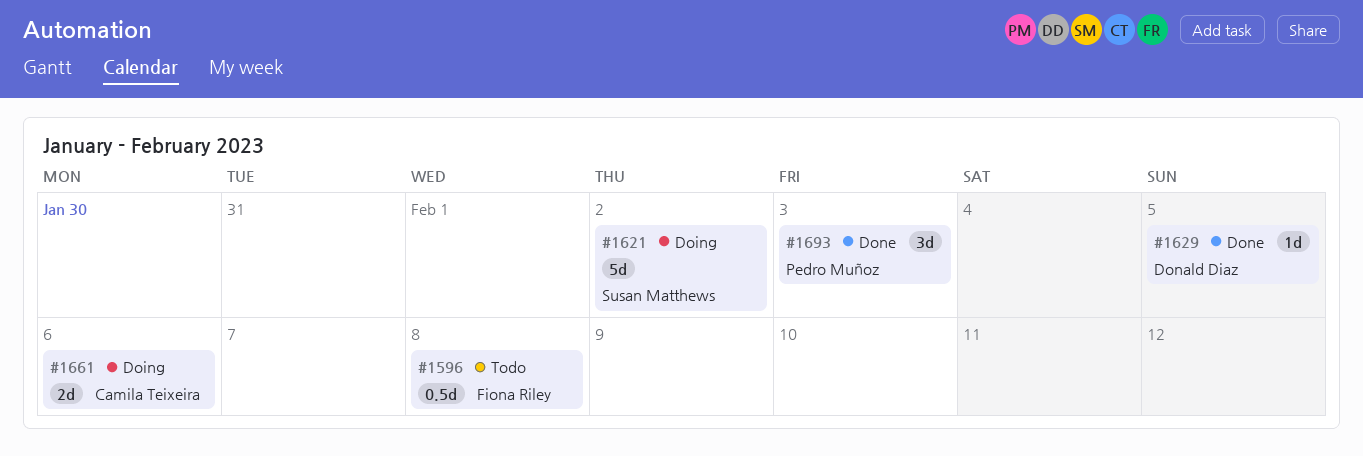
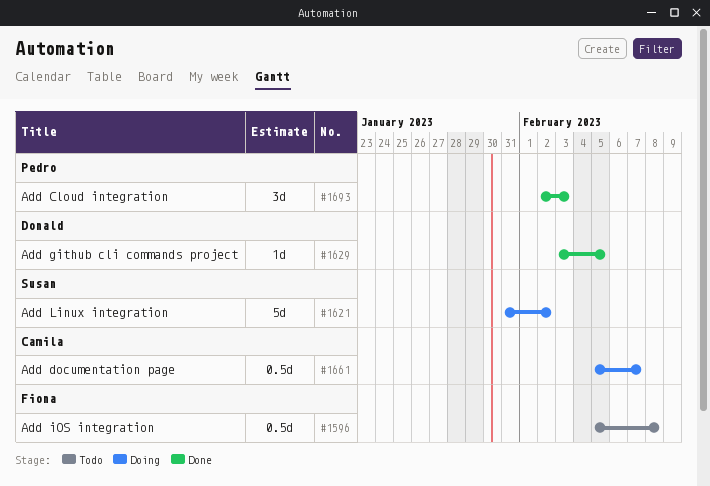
#1661, estimate: 2d -> 0.5d
#1661, due: Feb 6 -> Feb 7

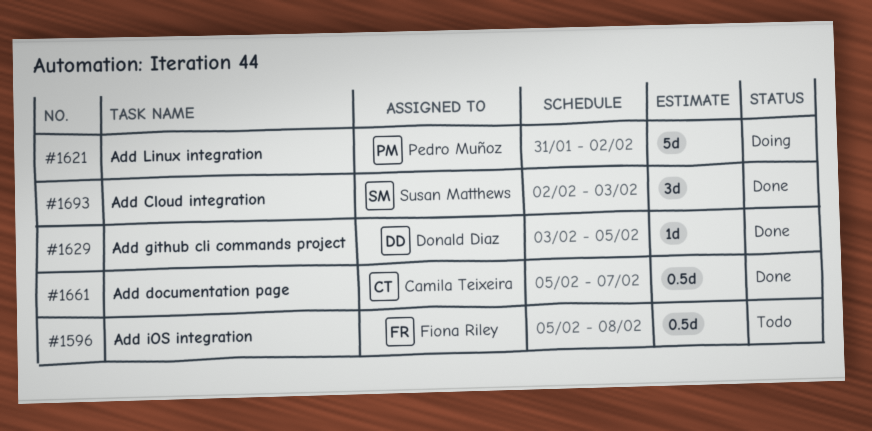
#1621, owner: Susan Matthews -> Pedro Muñoz
#1661, status: Doing -> Done
#1693, owner: Pedro Muñoz -> Susan Matthews

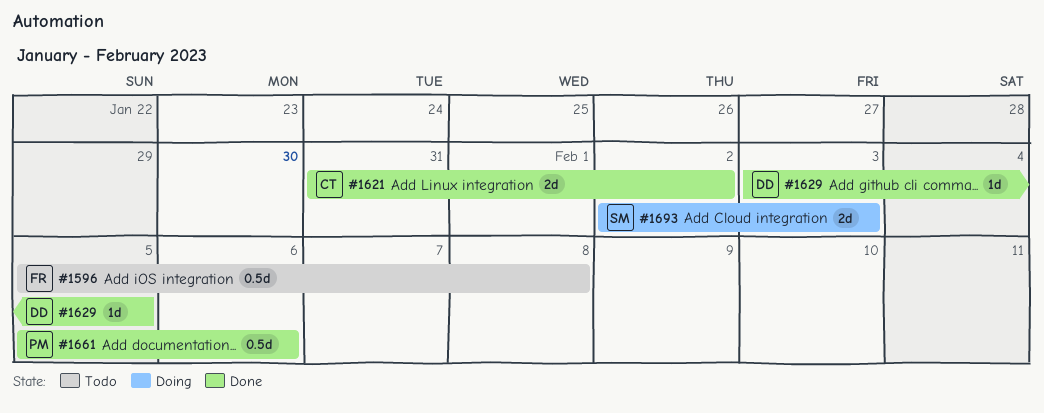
#1621, status: Doing -> Done
#1621, owner: Pedro Muñoz -> Camila Teixeira
#1621, estimate: 5d -> 2d
#1661, owner: Camila Teixeira -> Pedro Muñoz
#1661, due: Feb 7 -> Feb 6
#1693, status: Done -> Doing
#1693, estimate: 3d -> 2d

